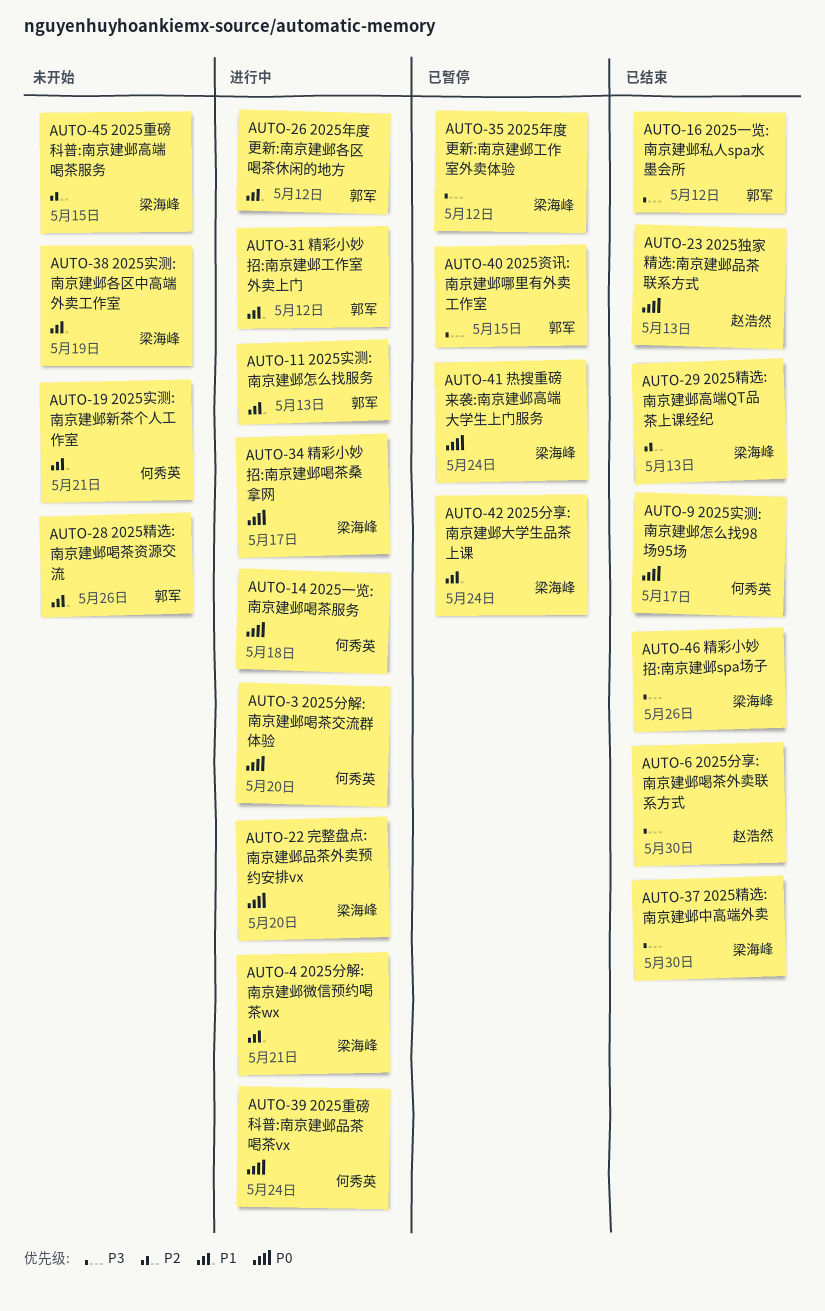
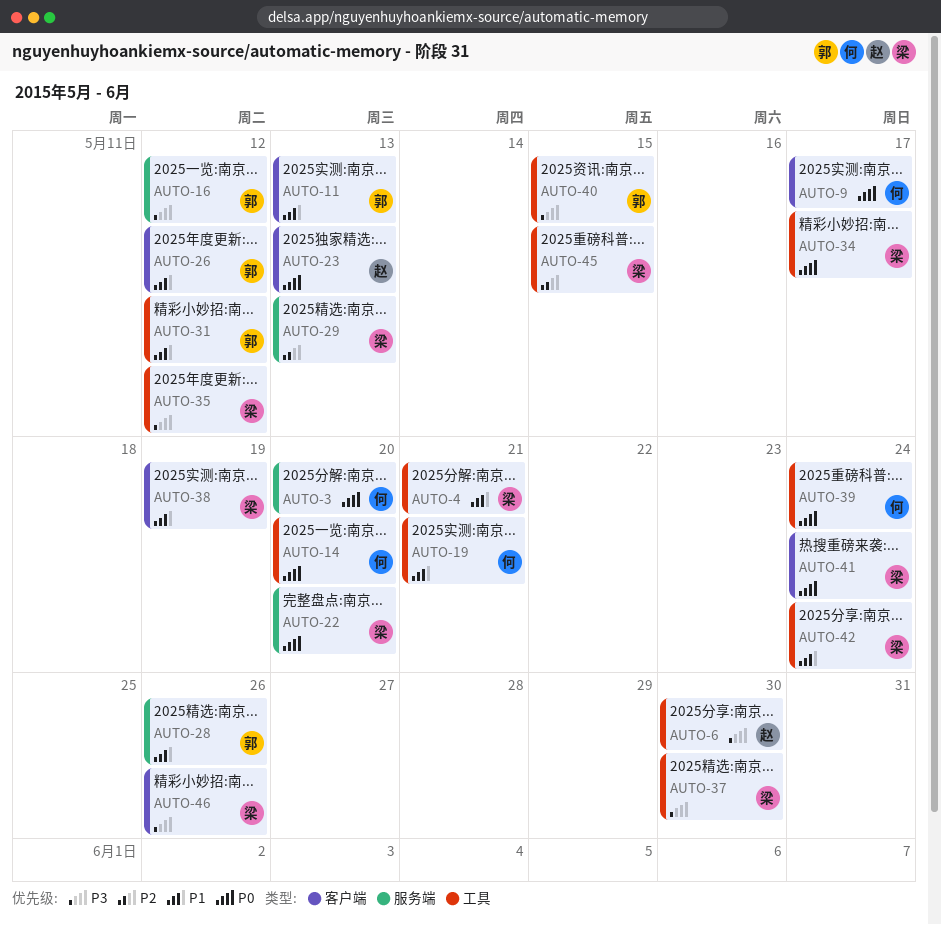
AUTO-14, due: May 18 -> May 20

